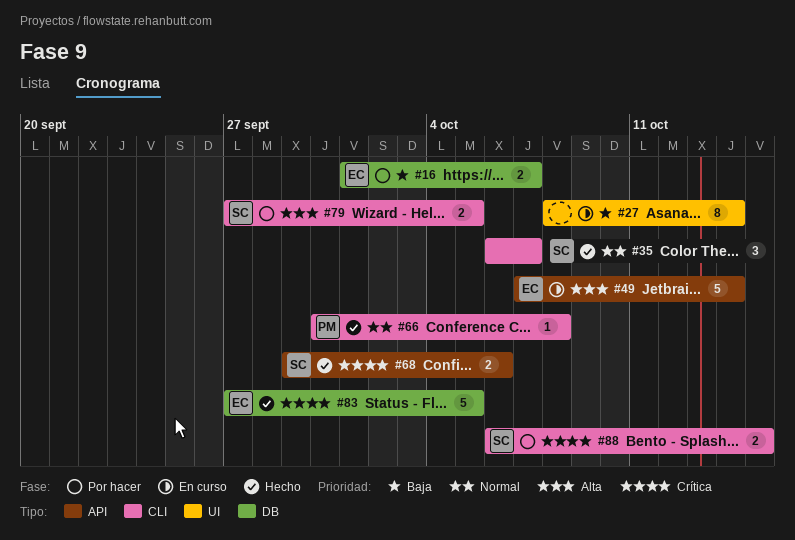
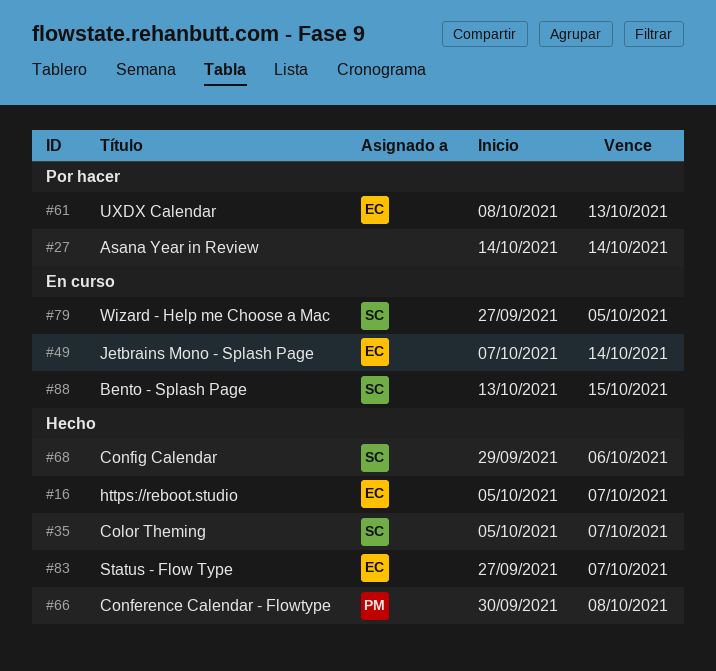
#16, status: Por hacer -> Hecho
#16, start: Oct 1 -> Oct 5
#27, status: En curso -> Por hacer
#27, start: Oct 8 -> Oct 14
#35, start: Oct 6 -> Oct 5
#61: none -> present
#79, status: Por hacer -> En curso
#83, due: Oct 5 -> Oct 7
#88, status: Por hacer -> En curso
#88, start: Oct 6 -> Oct 13

